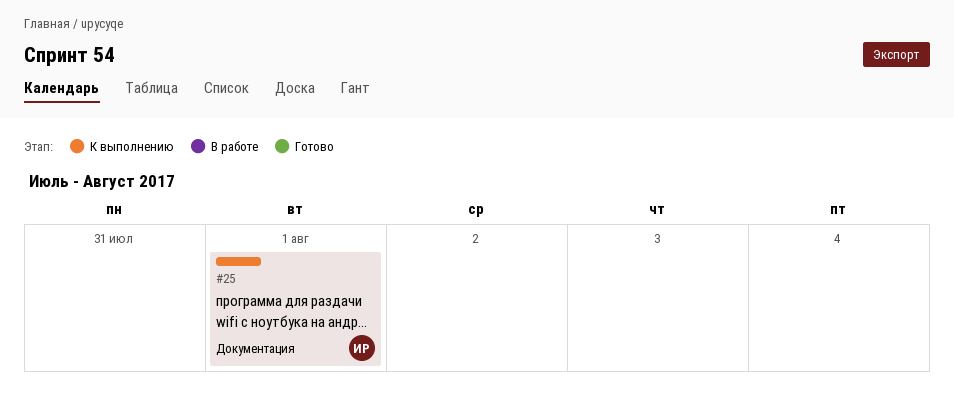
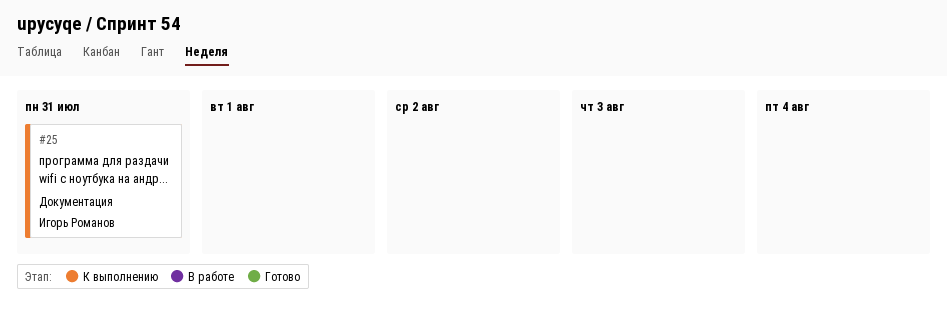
#25, due: Aug 1 -> Jul 31

